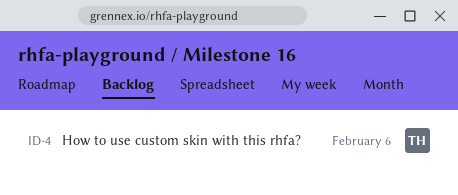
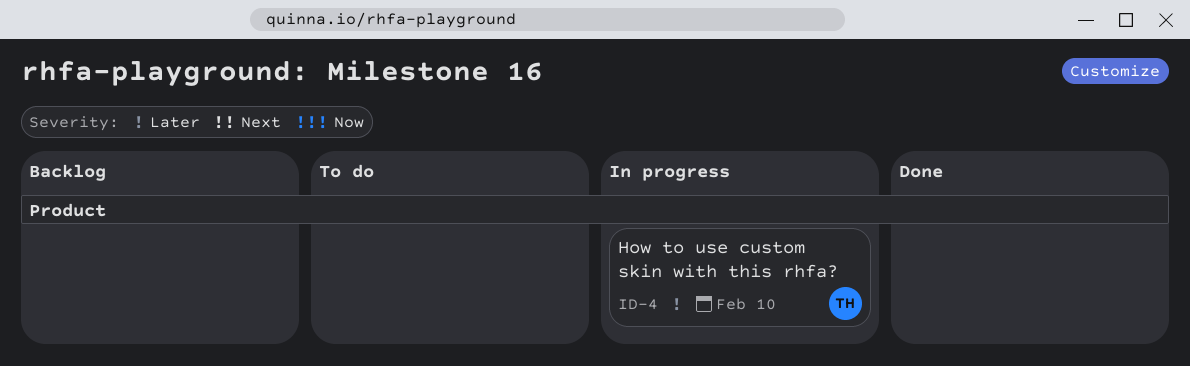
ID-4, due: Feb 6 -> Feb 10

